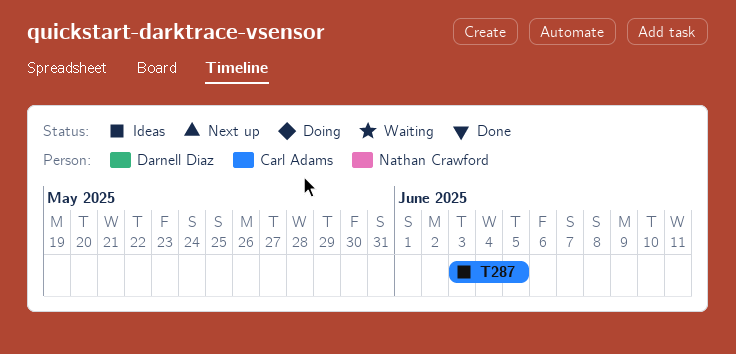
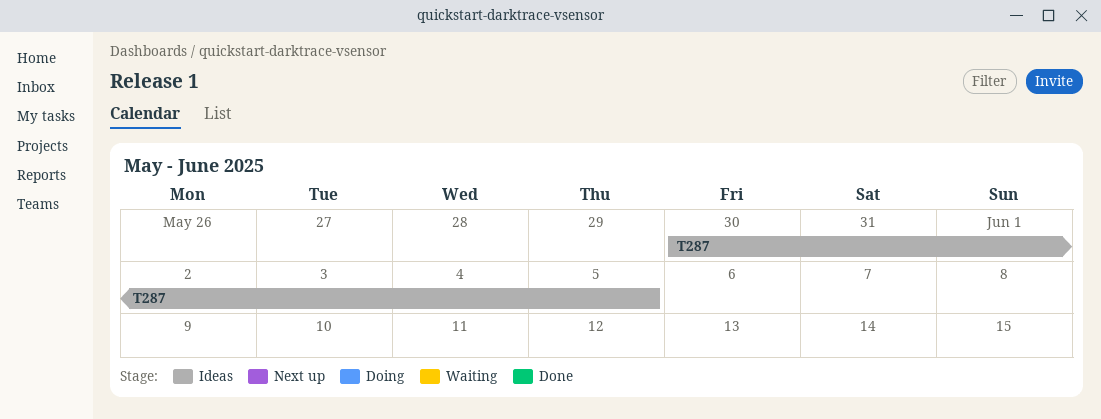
T287, start: Jun 3 -> May 30

